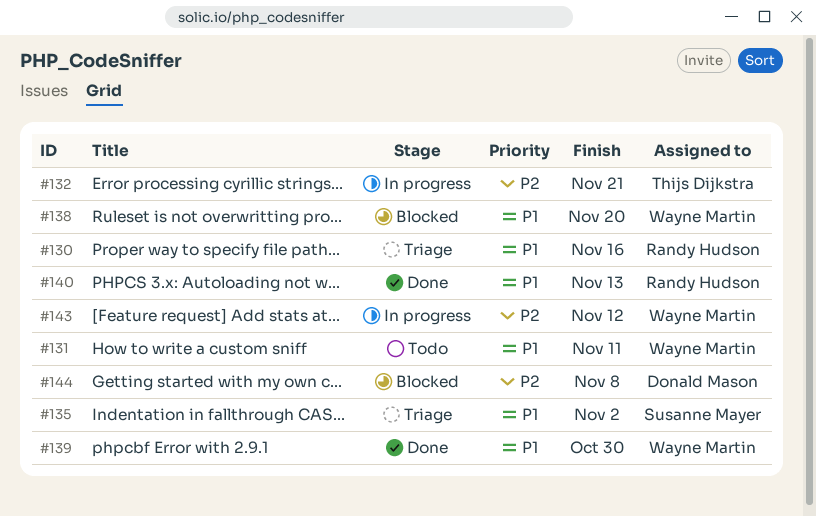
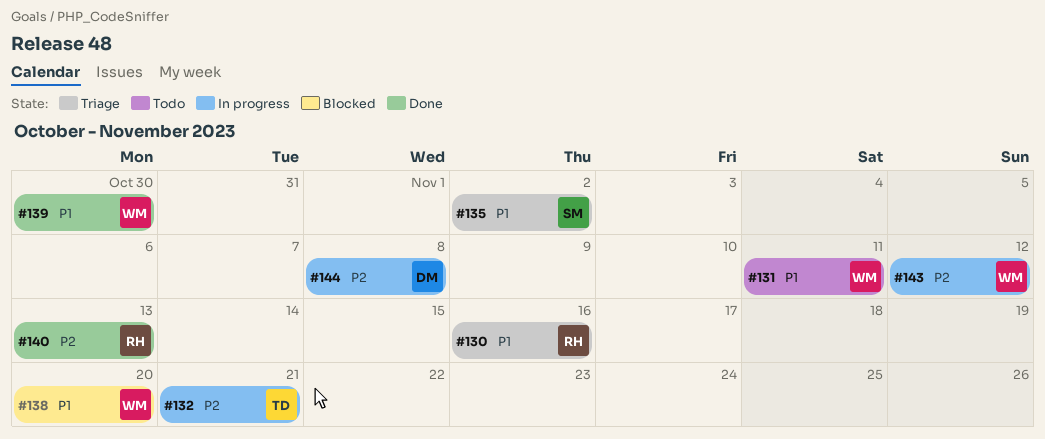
#140, priority: P1 -> P2
#144, status: Blocked -> In progress

